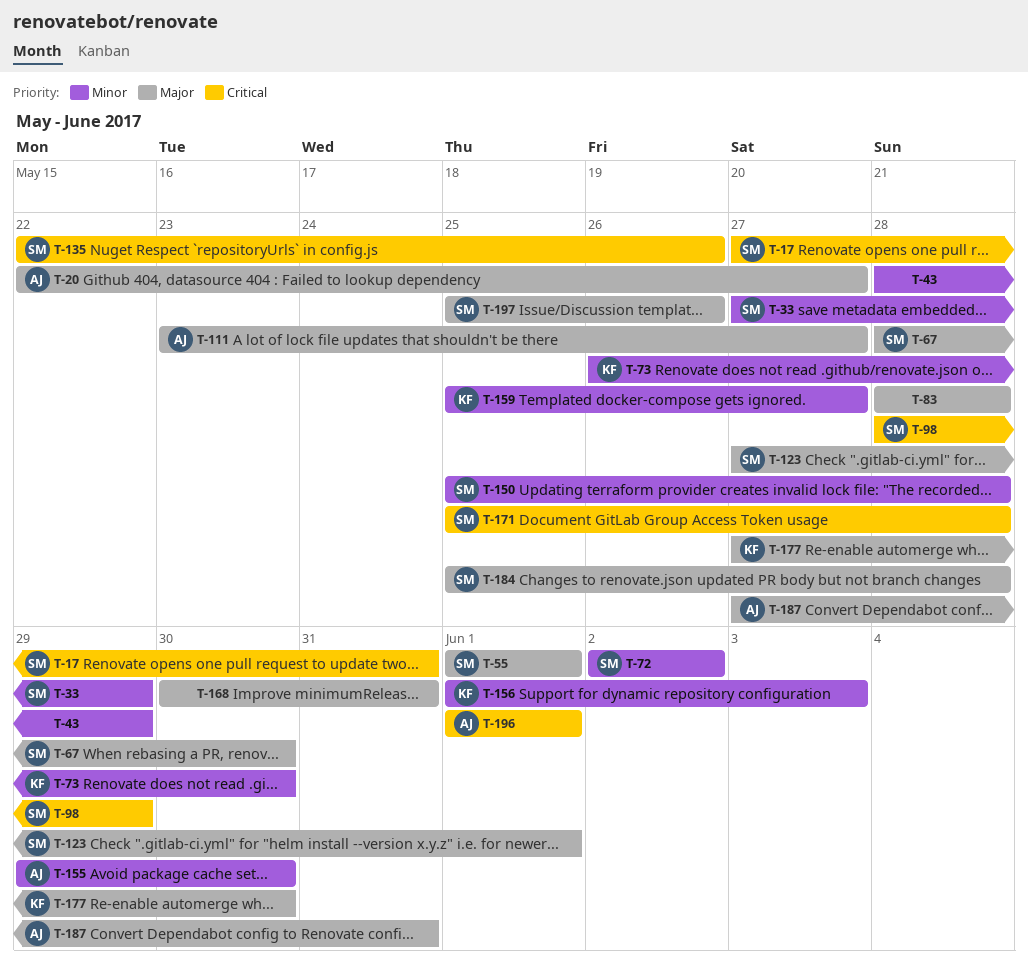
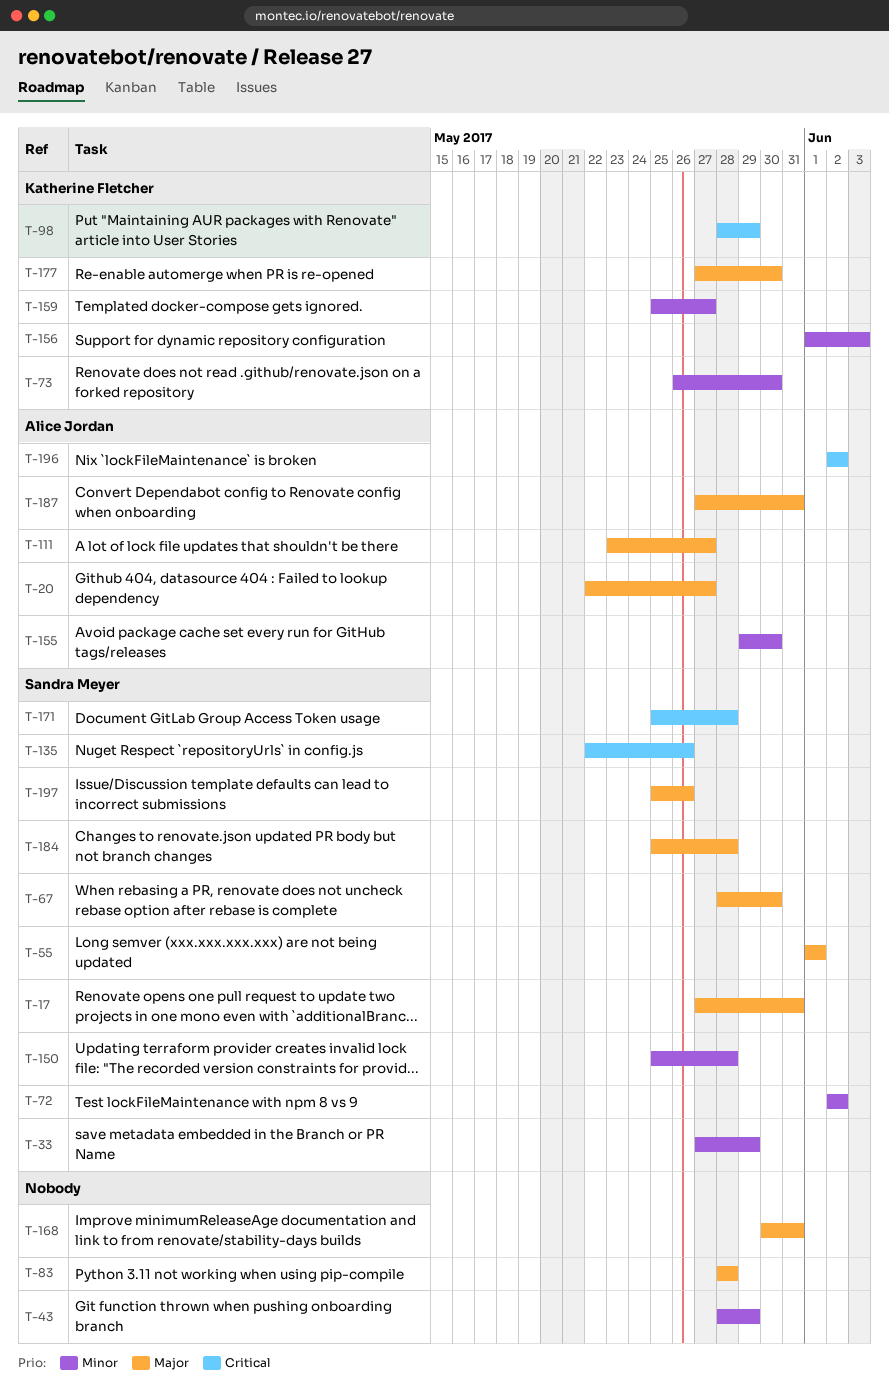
T-17, priority: Critical -> Major
T-98, owner: Sandra Meyer -> Katherine Fletcher
T-123: present -> none
T-196, start: Jun 1 -> Jun 2
T-196, due: Jun 1 -> Jun 2

